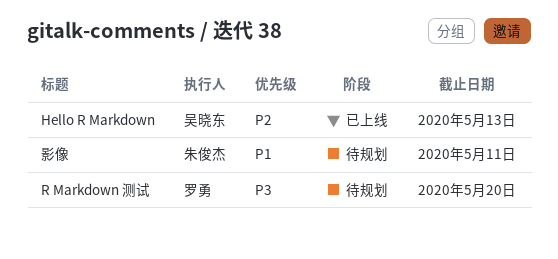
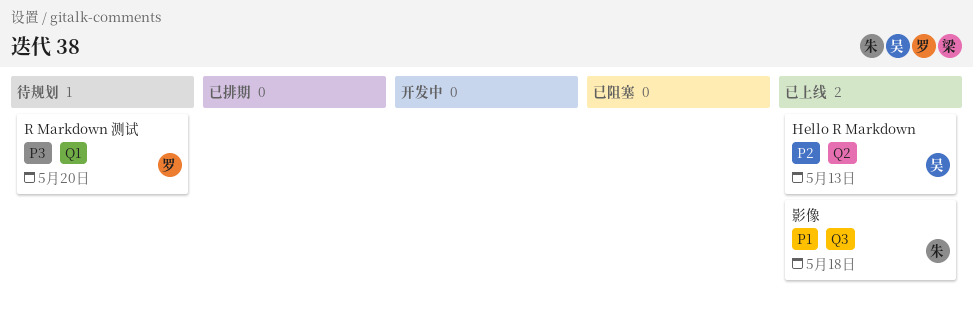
影像, status: 待规划 -> 已上线
影像, due: May 11 -> May 18

